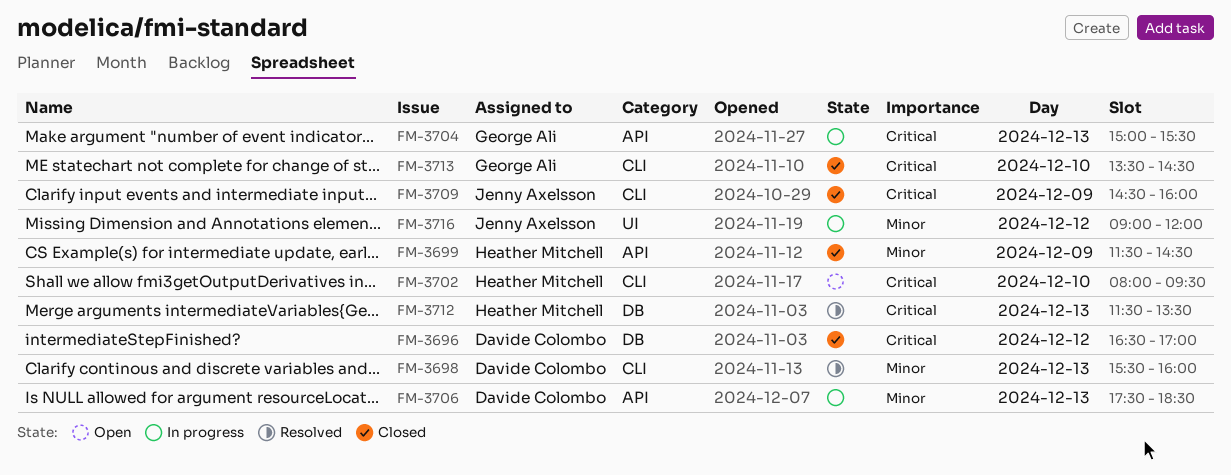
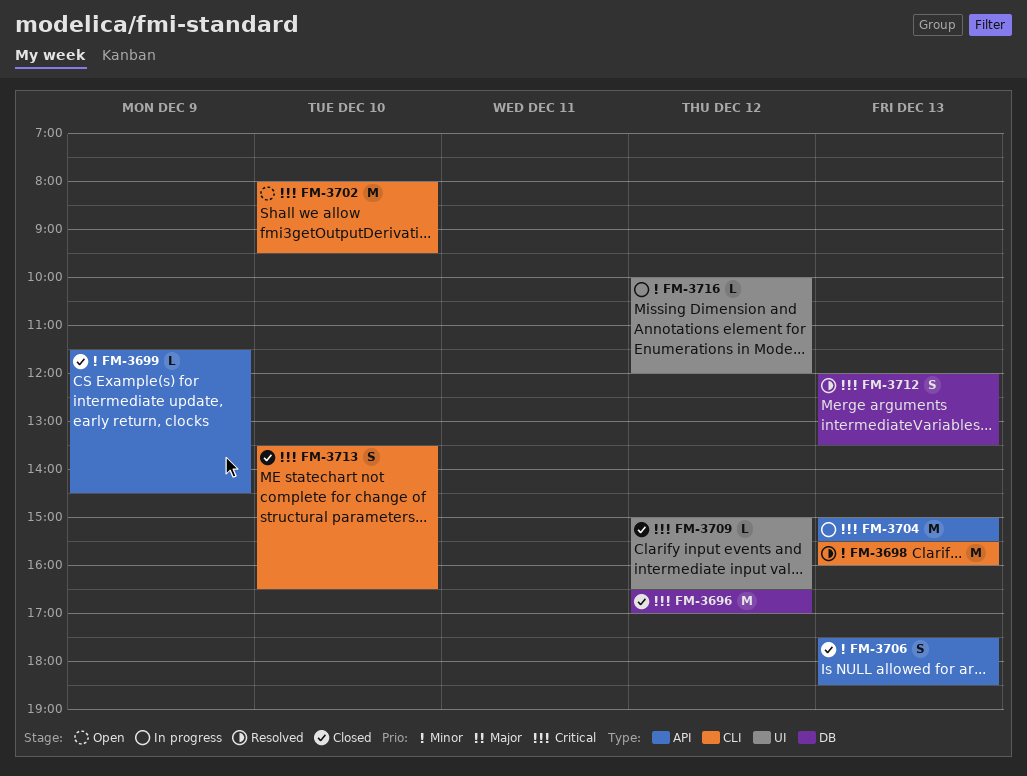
FM-3706, status: In progress -> Closed
FM-3709, label: CLI -> UI
FM-3709, day: Dec 9 -> Dec 12
FM-3709, begins: 14:30 -> 15:00
FM-3709, ends: 16:00 -> 16:30
FM-3712, begins: 11:30 -> 12:00
FM-3713, ends: 14:30 -> 16:30
FM-3716, begins: 09:00 -> 10:00

